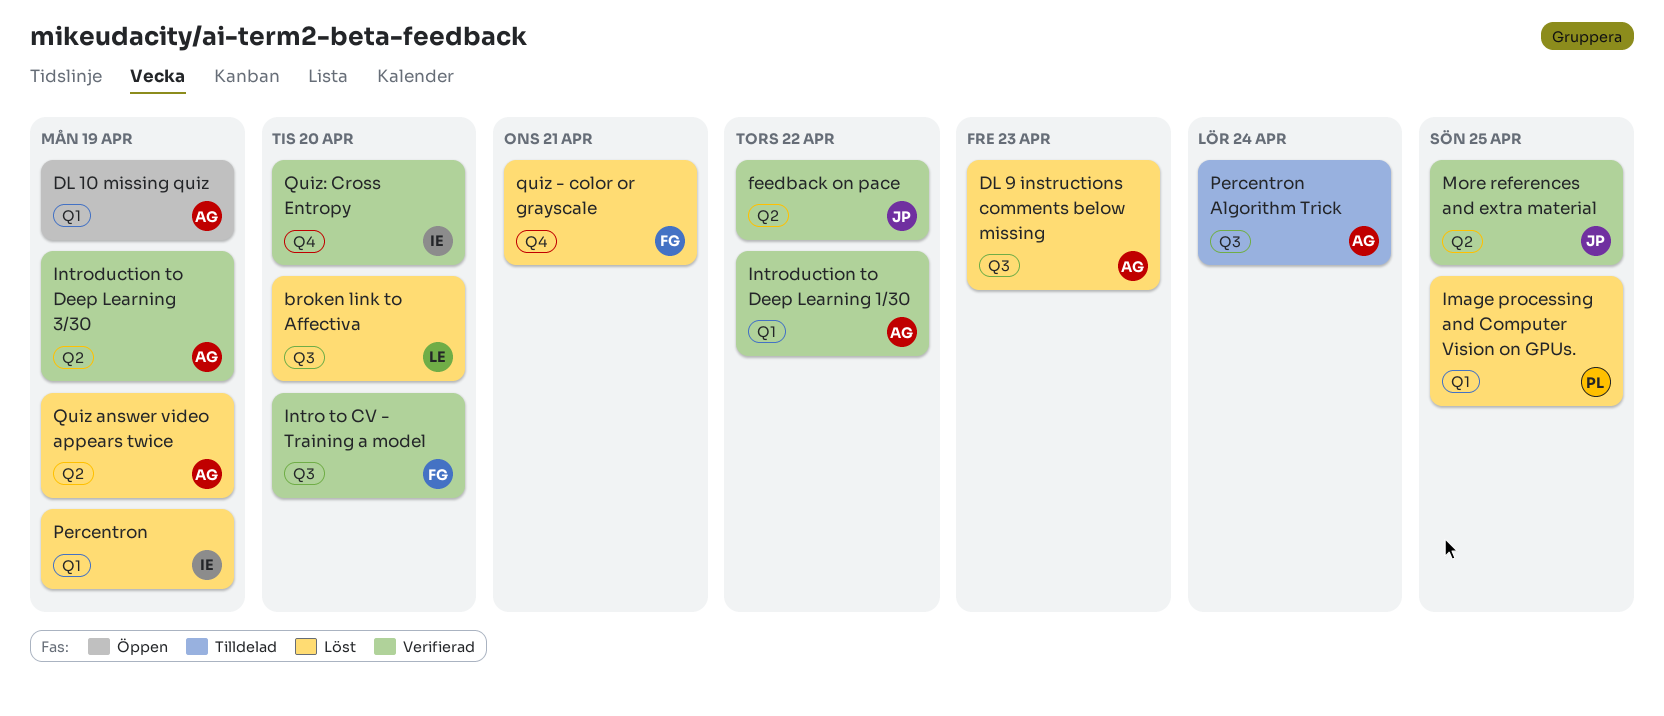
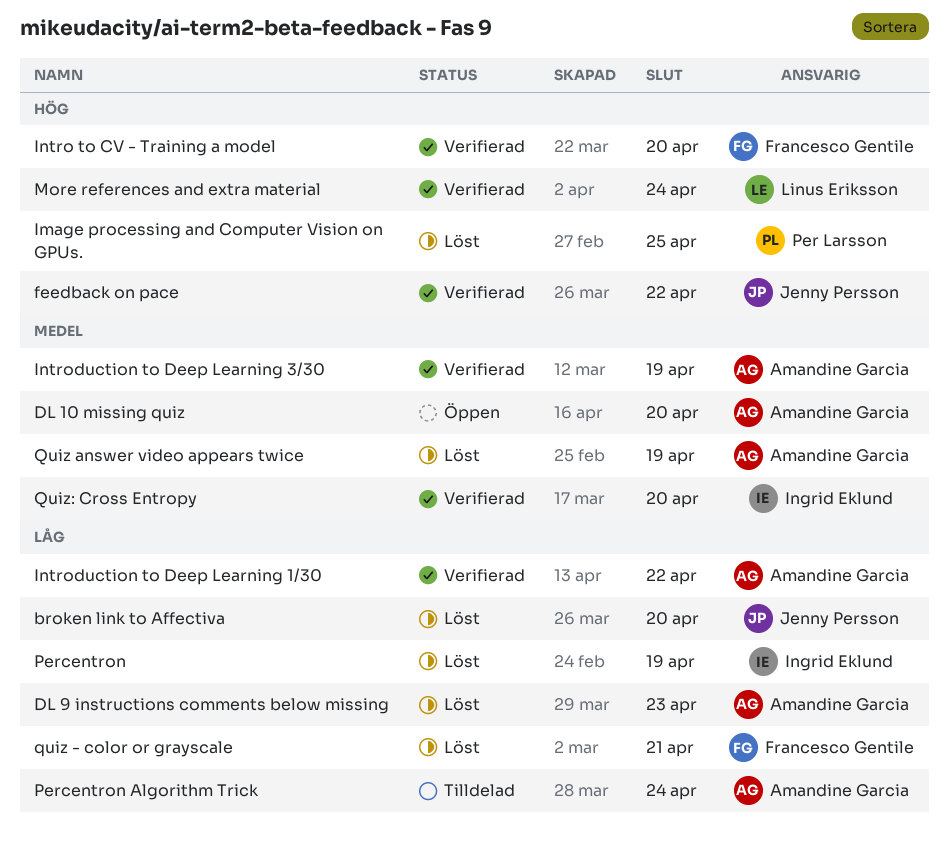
broken link to Affectiva, owner: Linus Eriksson -> Jenny Persson
DL 10 missing quiz, due: Apr 19 -> Apr 20
More references and extra material, owner: Jenny Persson -> Linus Eriksson
More references and extra material, due: Apr 25 -> Apr 24

